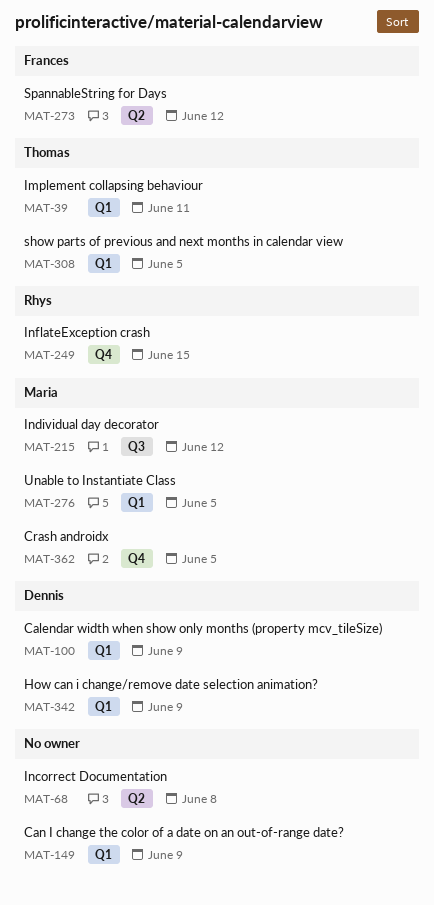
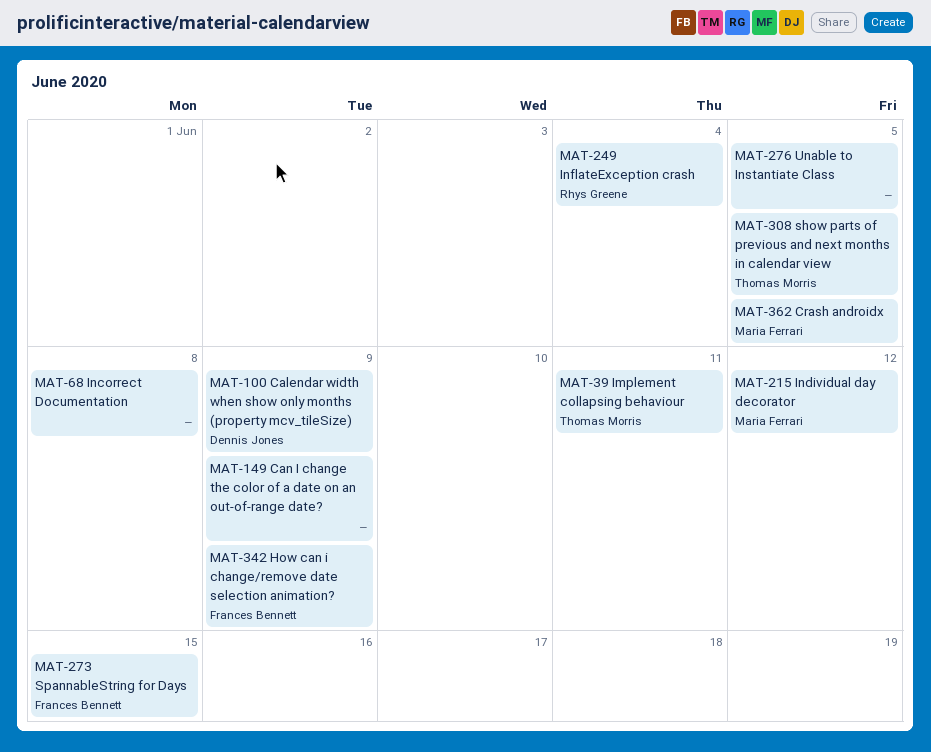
MAT-249, due: Jun 15 -> Jun 4
MAT-273, due: Jun 12 -> Jun 15
MAT-276, owner: Maria Ferrari -> none
MAT-342, owner: Dennis Jones -> Frances Bennett

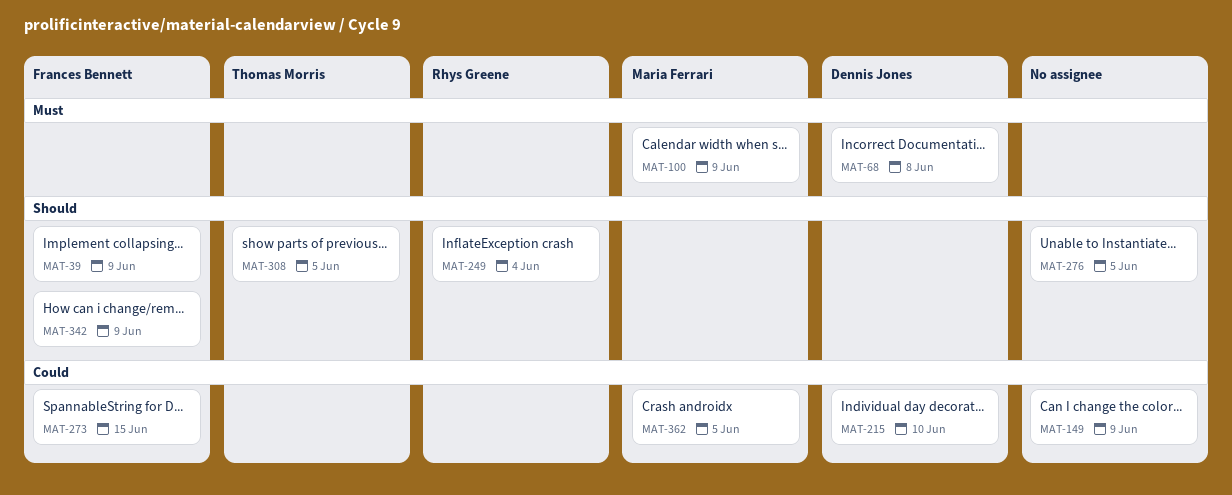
MAT-39, owner: Thomas Morris -> Frances Bennett
MAT-39, due: Jun 11 -> Jun 9
MAT-68, owner: none -> Dennis Jones
MAT-100, owner: Dennis Jones -> Maria Ferrari
MAT-215, owner: Maria Ferrari -> Dennis Jones
MAT-215, due: Jun 12 -> Jun 10

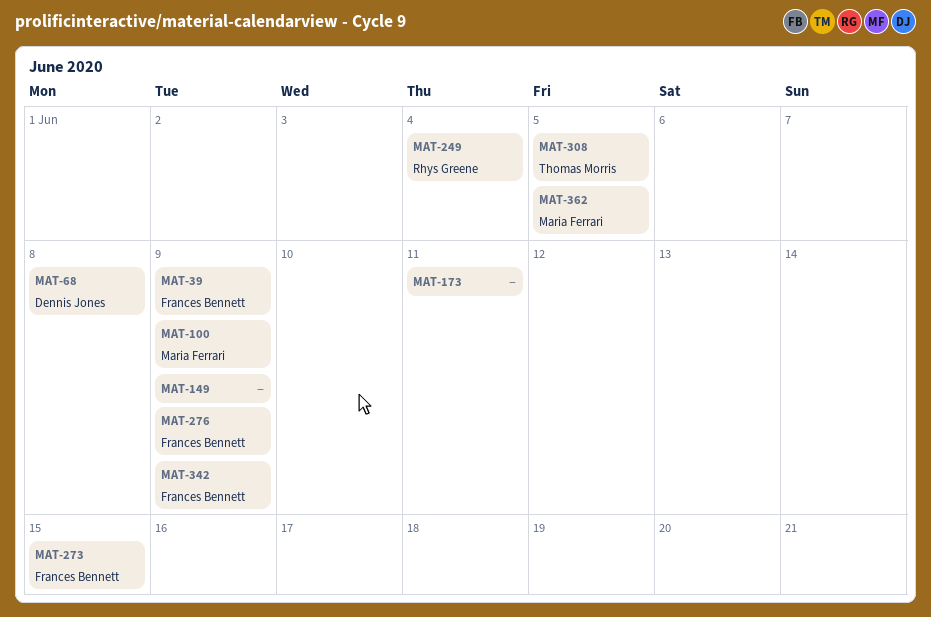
MAT-173: none -> present
MAT-215: present -> none
MAT-276, owner: none -> Frances Bennett
MAT-276, due: Jun 5 -> Jun 9

